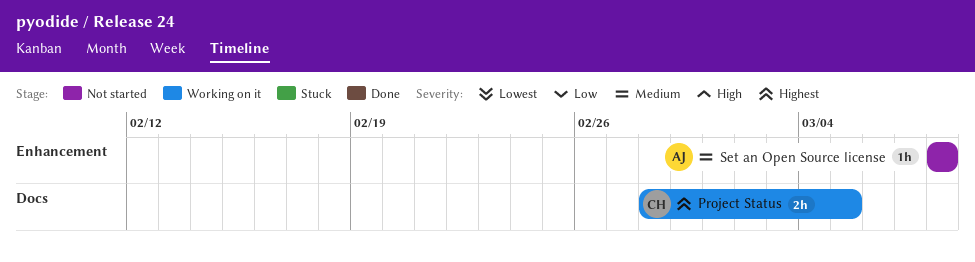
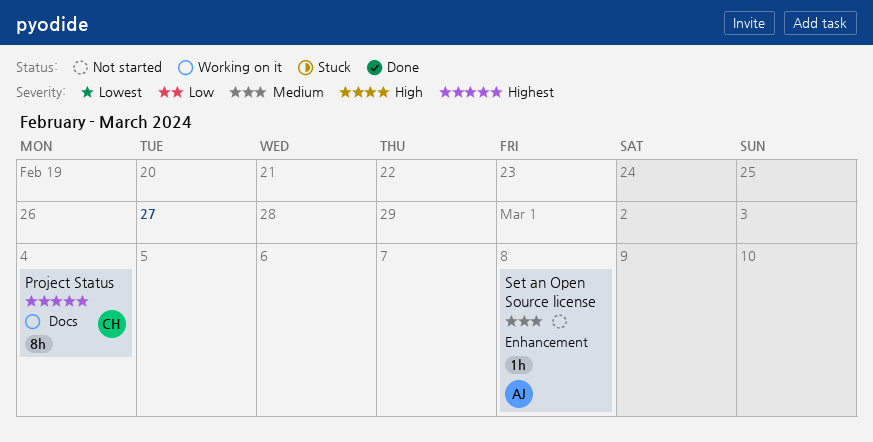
Project Status, estimate: 2h -> 8h
Project Status, due: Mar 5 -> Mar 4

